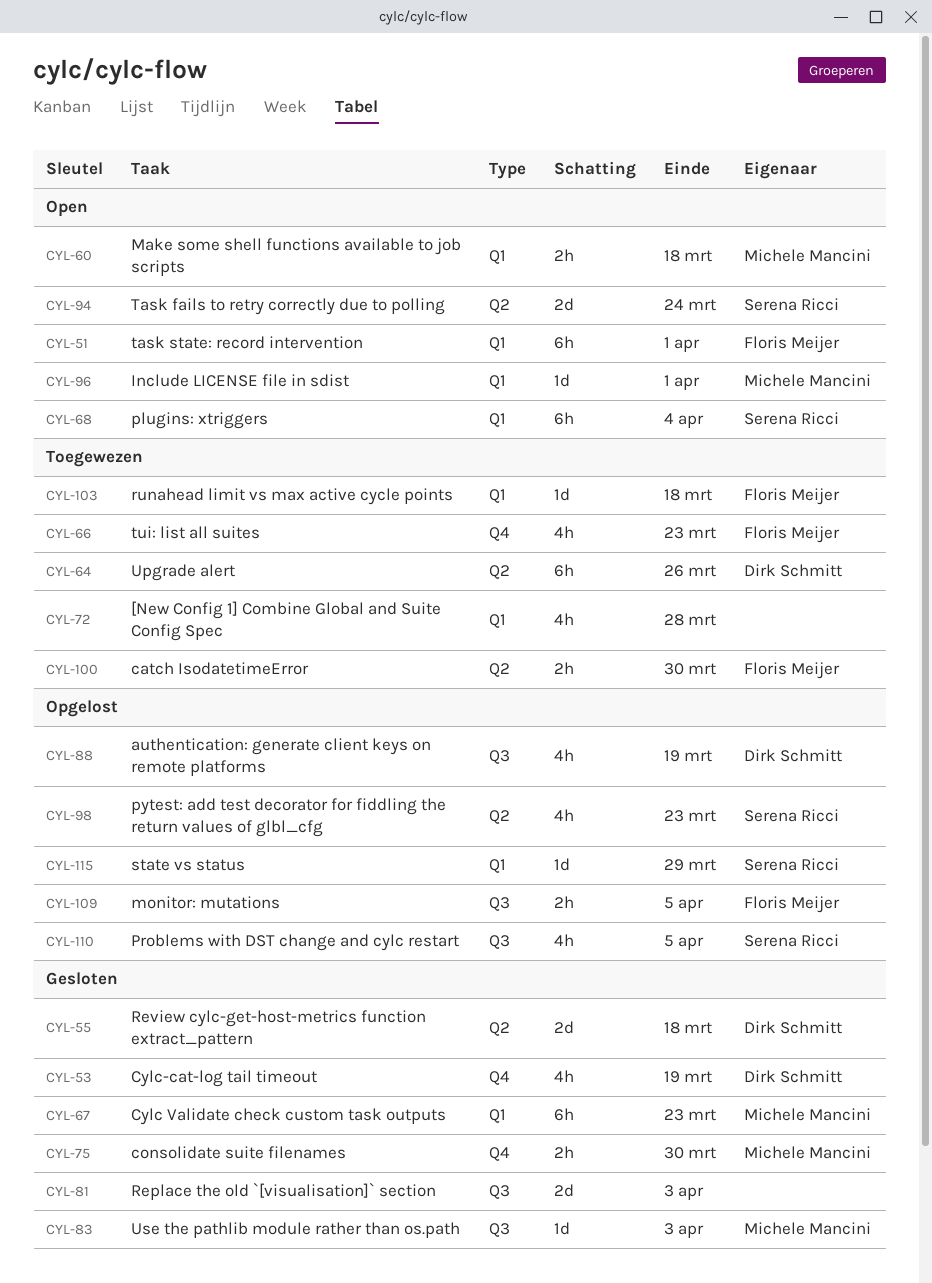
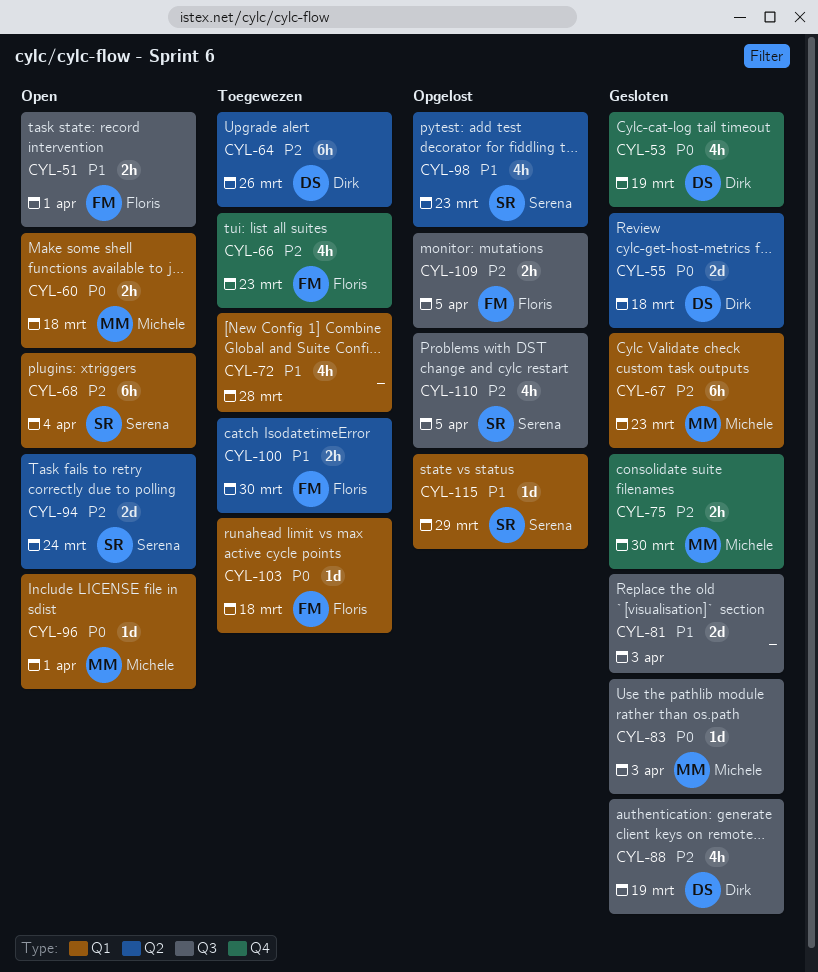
CYL-51, label: Q1 -> Q3
CYL-51, estimate: 6h -> 2h
CYL-88, status: Opgelost -> Gesloten

